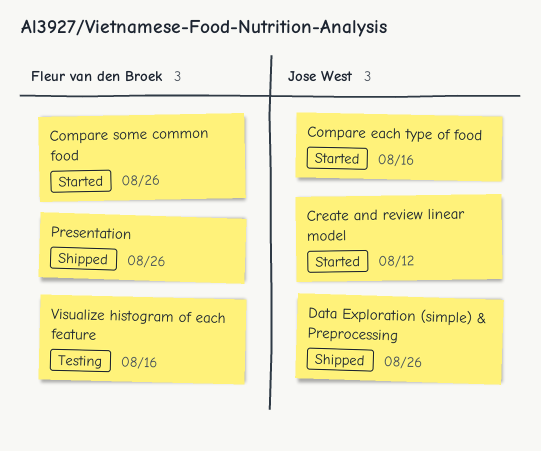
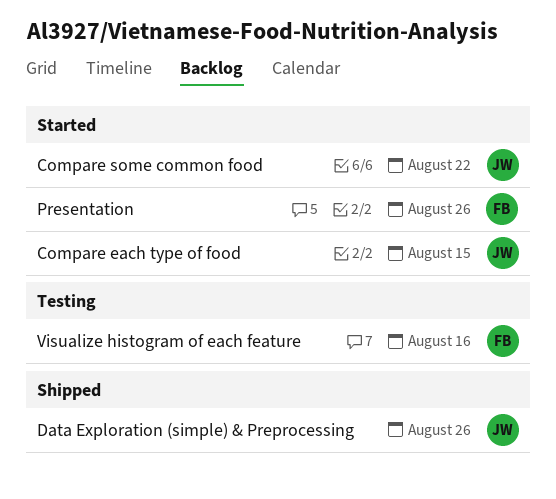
Compare each type of food, due: Aug 16 -> Aug 15
Compare some common food, owner: Fleur van den Broek -> Jose West
Compare some common food, due: Aug 26 -> Aug 22
Create and review linear model: present -> none
Presentation, status: Shipped -> Started

